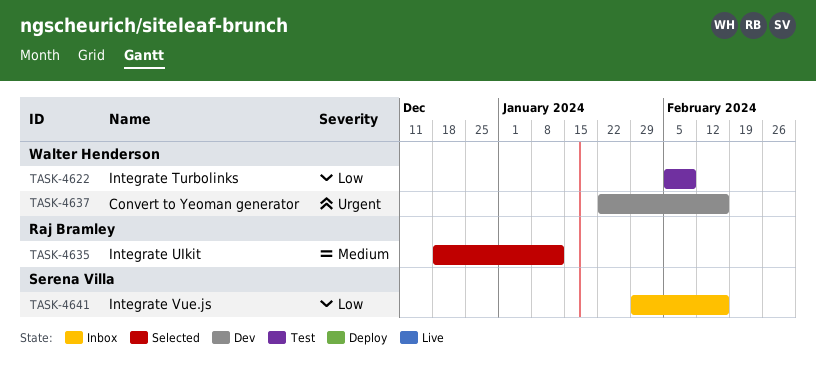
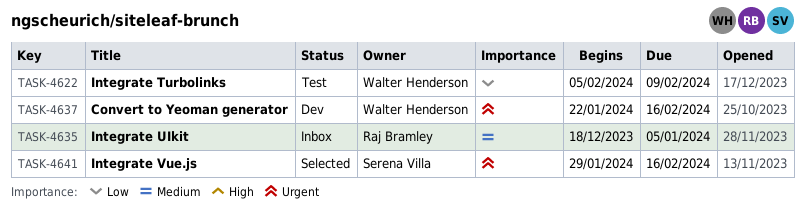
TASK-4635, status: Selected -> Inbox
TASK-4635, due: Jan 12 -> Jan 5
TASK-4641, status: Inbox -> Selected
TASK-4641, priority: Low -> Urgent

